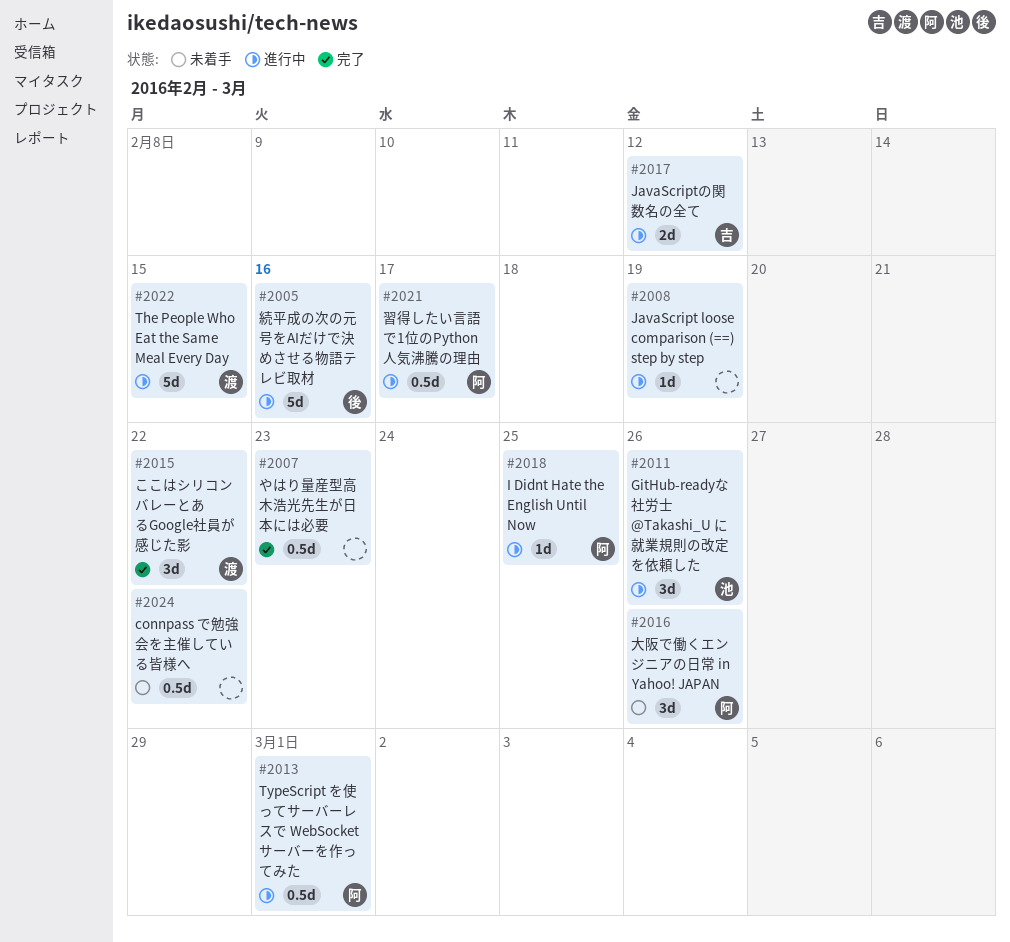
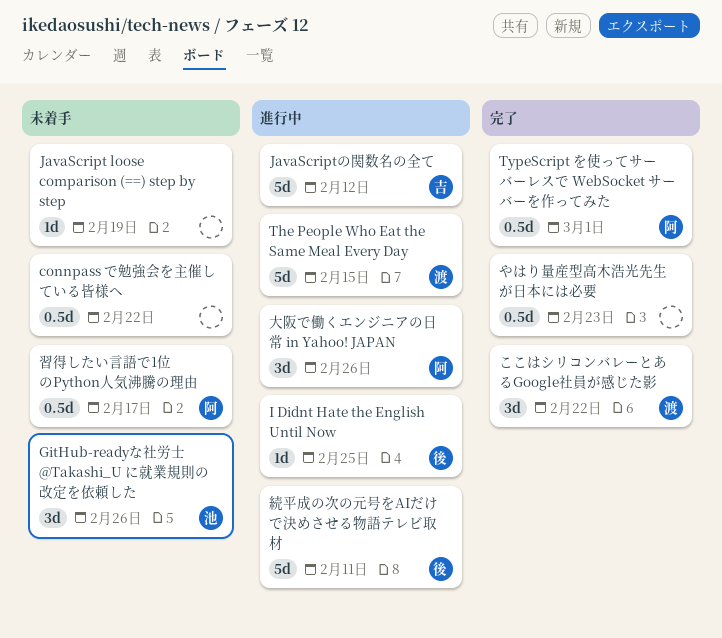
GitHub-readyな社労士 @Takashi_U に就業規則の改定を依頼した, status: 進行中 -> 未着手
I Didnt Hate the English Until Now, owner: 阿 -> 後
JavaScript loose comparison (==) step by step, status: 進行中 -> 未着手
JavaScriptの関数名の全て, estimate: 2d -> 5d
TypeScript を使ってサーバーレスで WebSocket サーバーを作ってみた, status: 進行中 -> 完了
大阪で働くエンジニアの日常 in Yahoo! JAPAN, status: 未着手 -> 進行中
続平成の次の元号をAIだけで決めさせる物語テレビ取材, due: Feb 16 -> Feb 11
習得したい言語で1位のPython人気沸騰の理由, status: 進行中 -> 未着手

